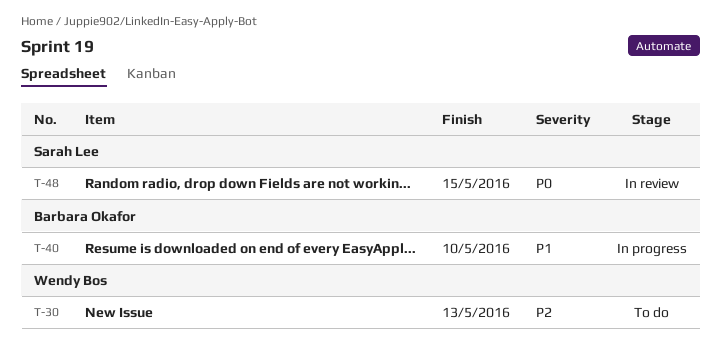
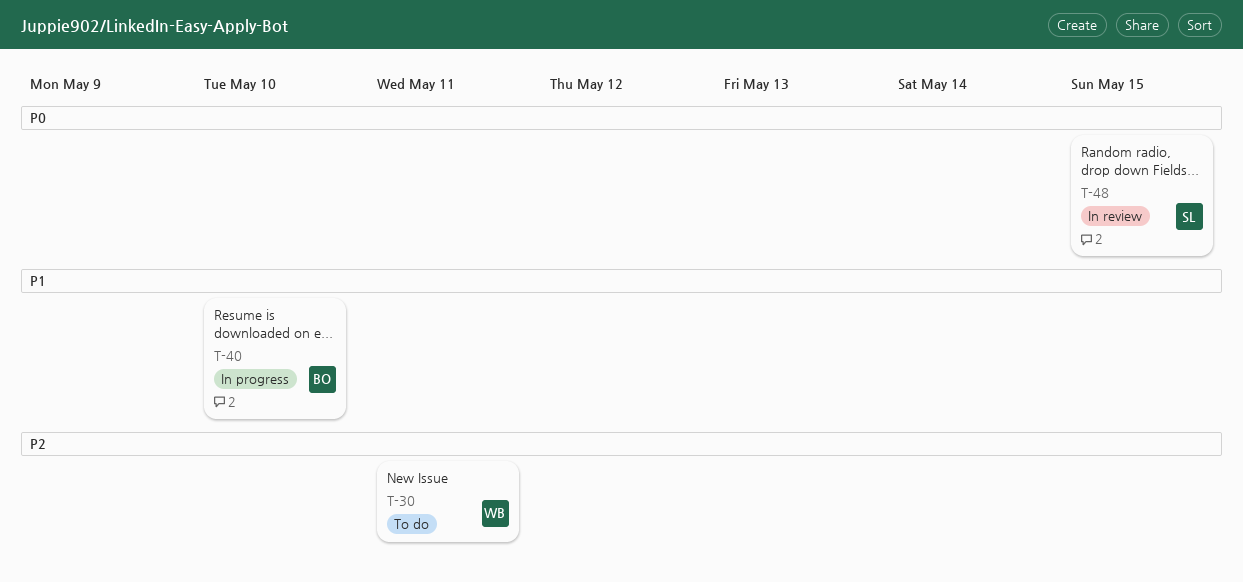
T-30, due: May 13 -> May 11

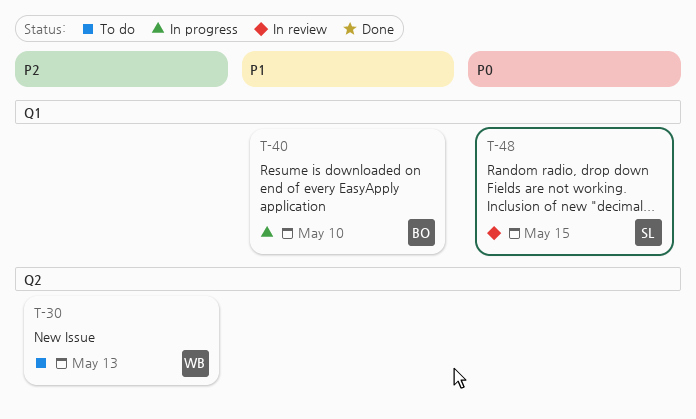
T-30, due: May 11 -> May 13

